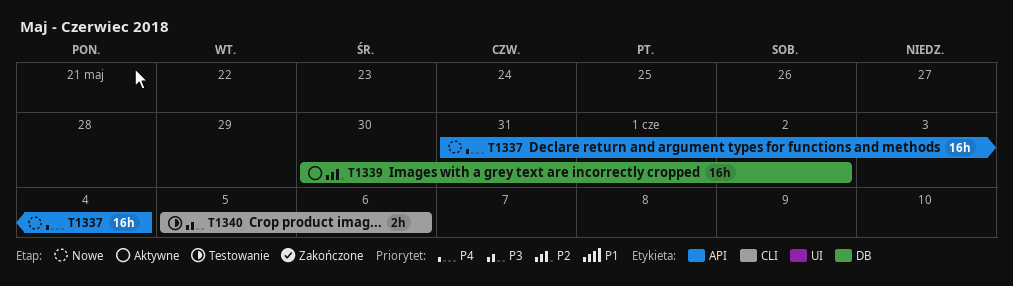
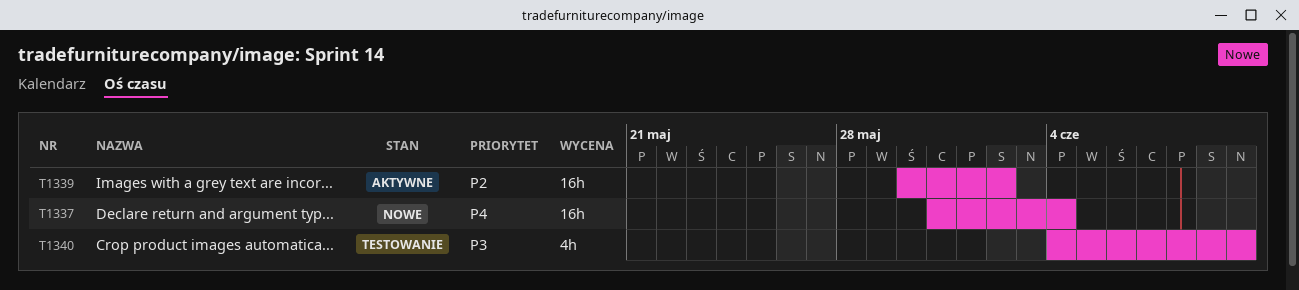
T1340, estimate: 2h -> 4h
T1340, start: Jun 5 -> Jun 4
T1340, due: Jun 6 -> Jun 10

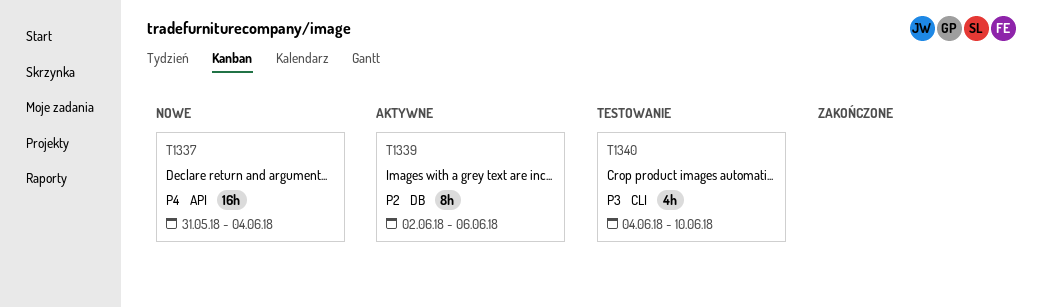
T1339, estimate: 16h -> 8h
T1339, start: May 30 -> Jun 2
T1339, due: Jun 2 -> Jun 6

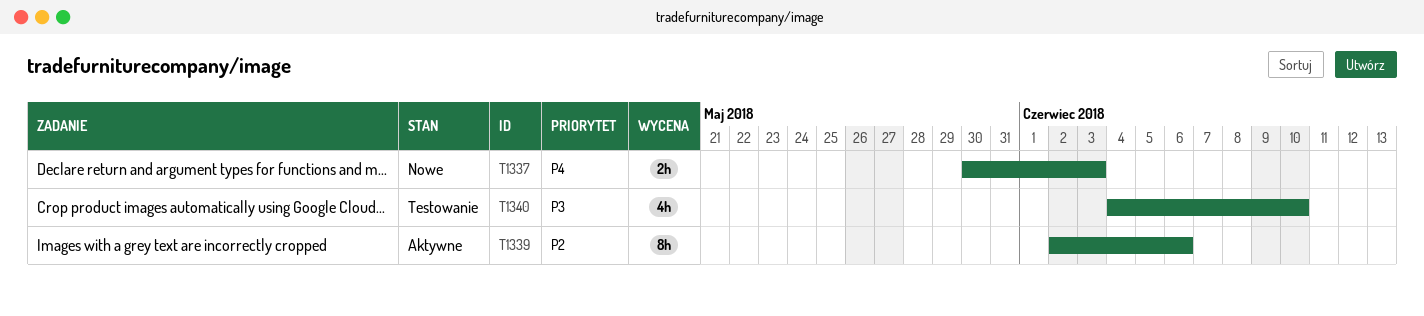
T1337, estimate: 16h -> 2h
T1337, start: May 31 -> May 30
T1337, due: Jun 4 -> Jun 3

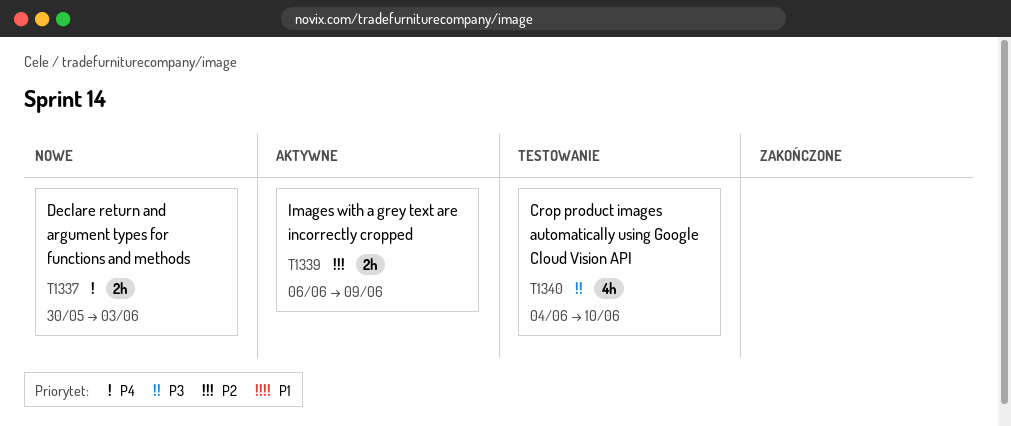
T1339, estimate: 8h -> 2h
T1339, start: Jun 2 -> Jun 6
T1339, due: Jun 6 -> Jun 9

